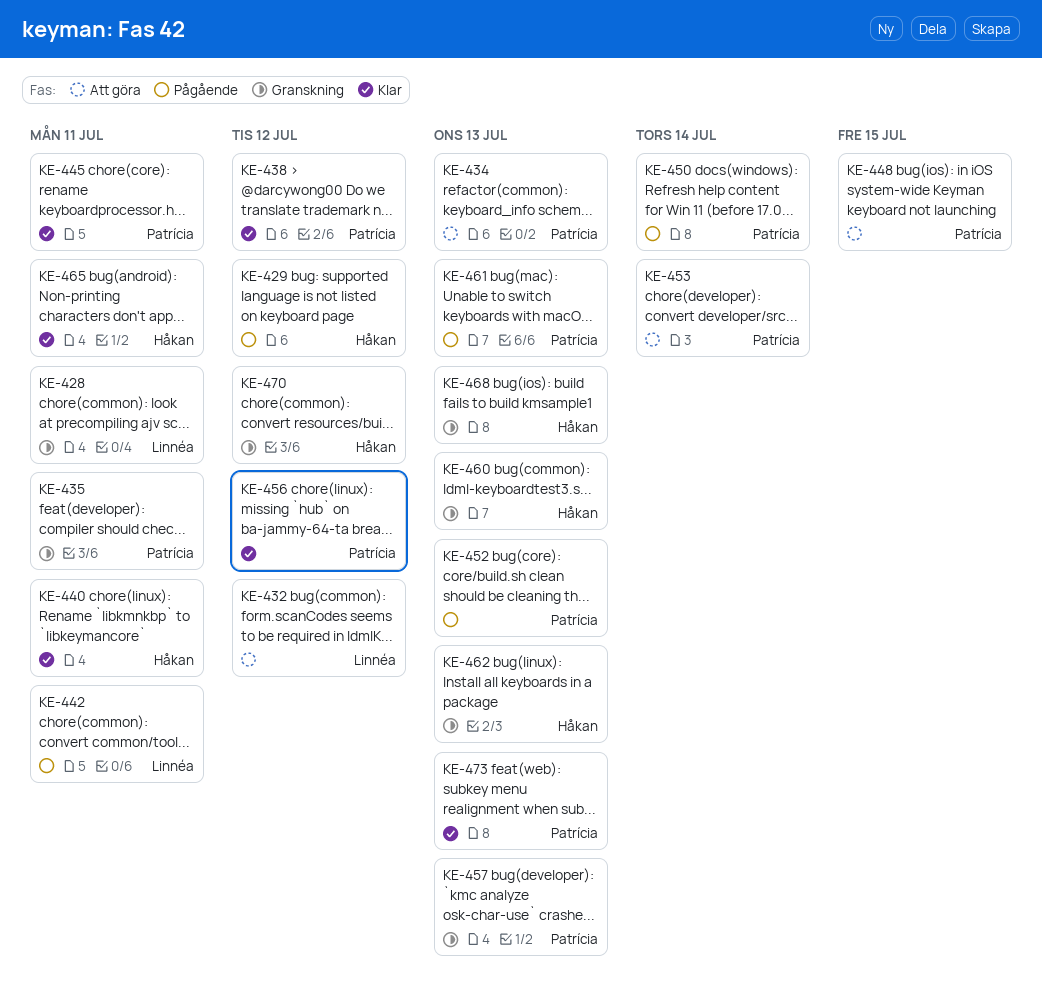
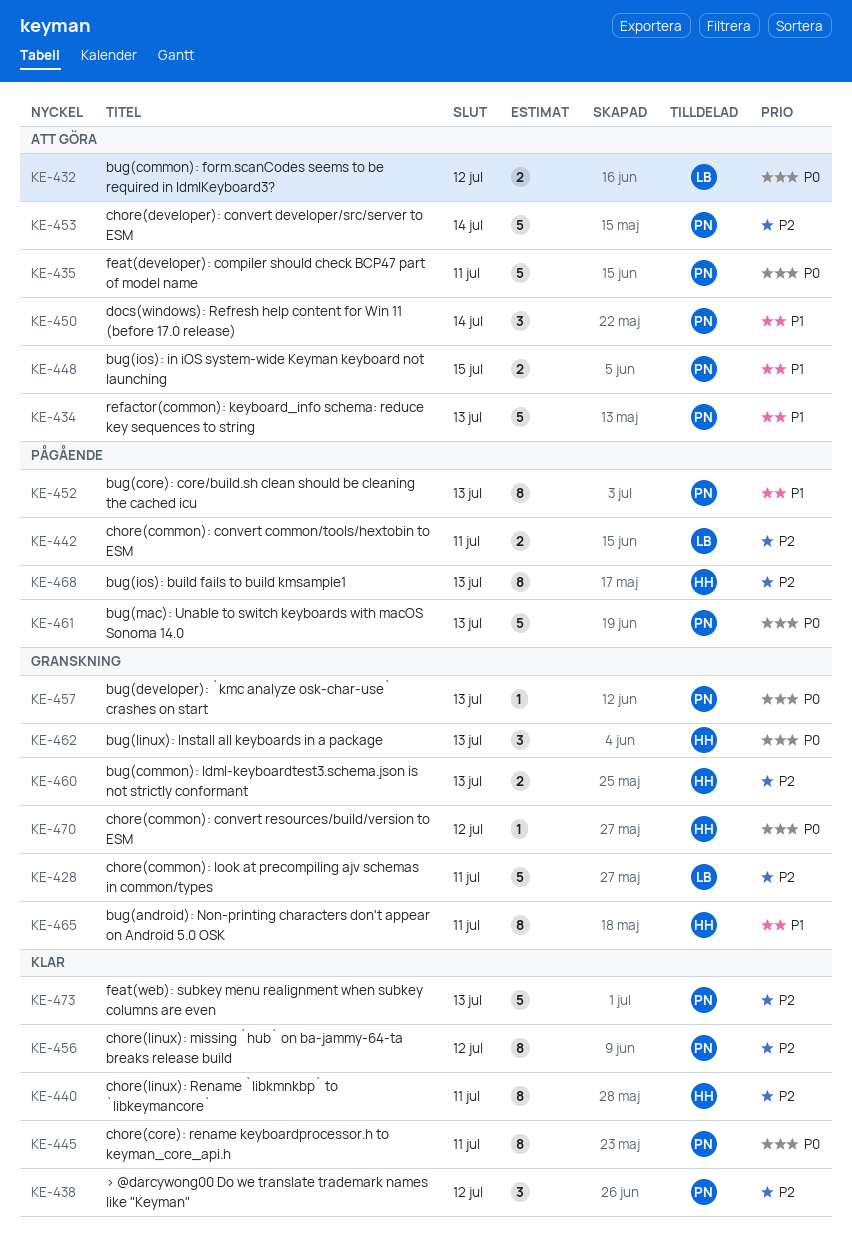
KE-429: present -> none
KE-435, status: Granskning -> Att göra
KE-450, status: Pågående -> Att göra
KE-465, status: Klar -> Granskning
KE-468, status: Granskning -> Pågående

